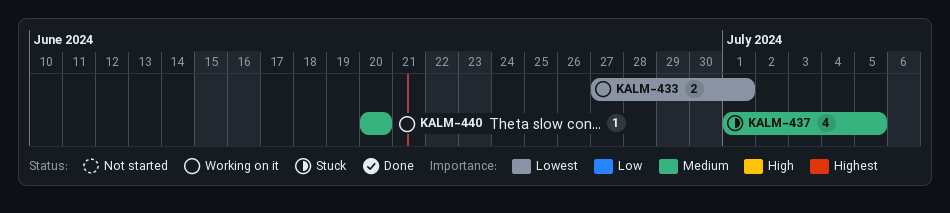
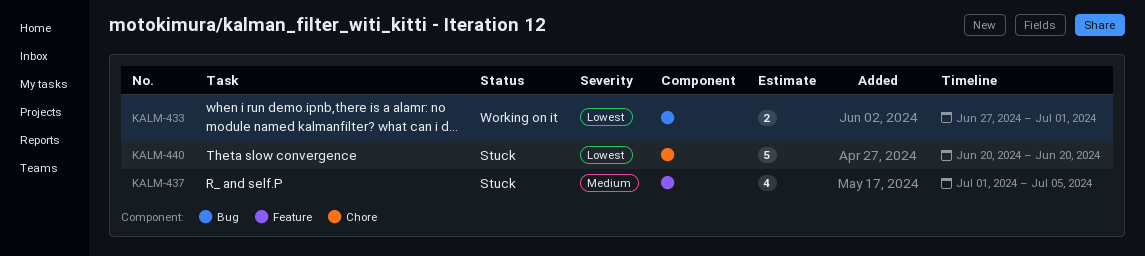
KALM-440, status: Working on it -> Stuck
KALM-440, priority: Medium -> Lowest
KALM-440, estimate: 1 -> 5

